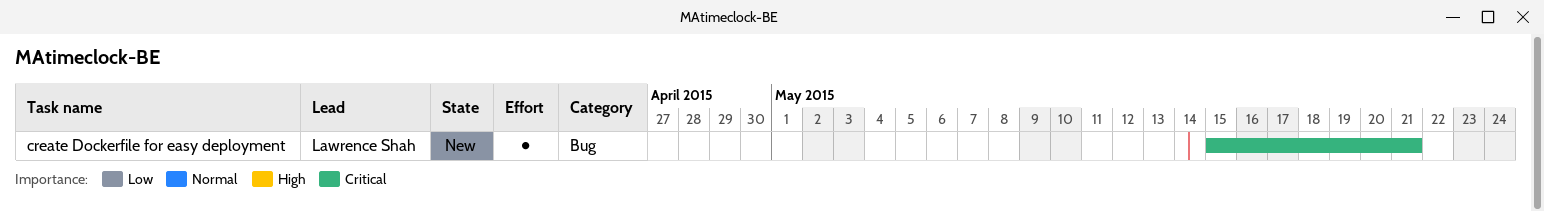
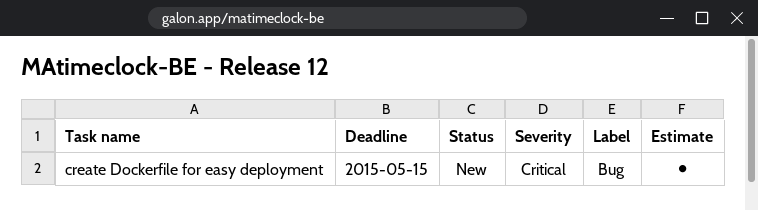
create Dockerfile for easy deployment, due: May 21 -> May 15

